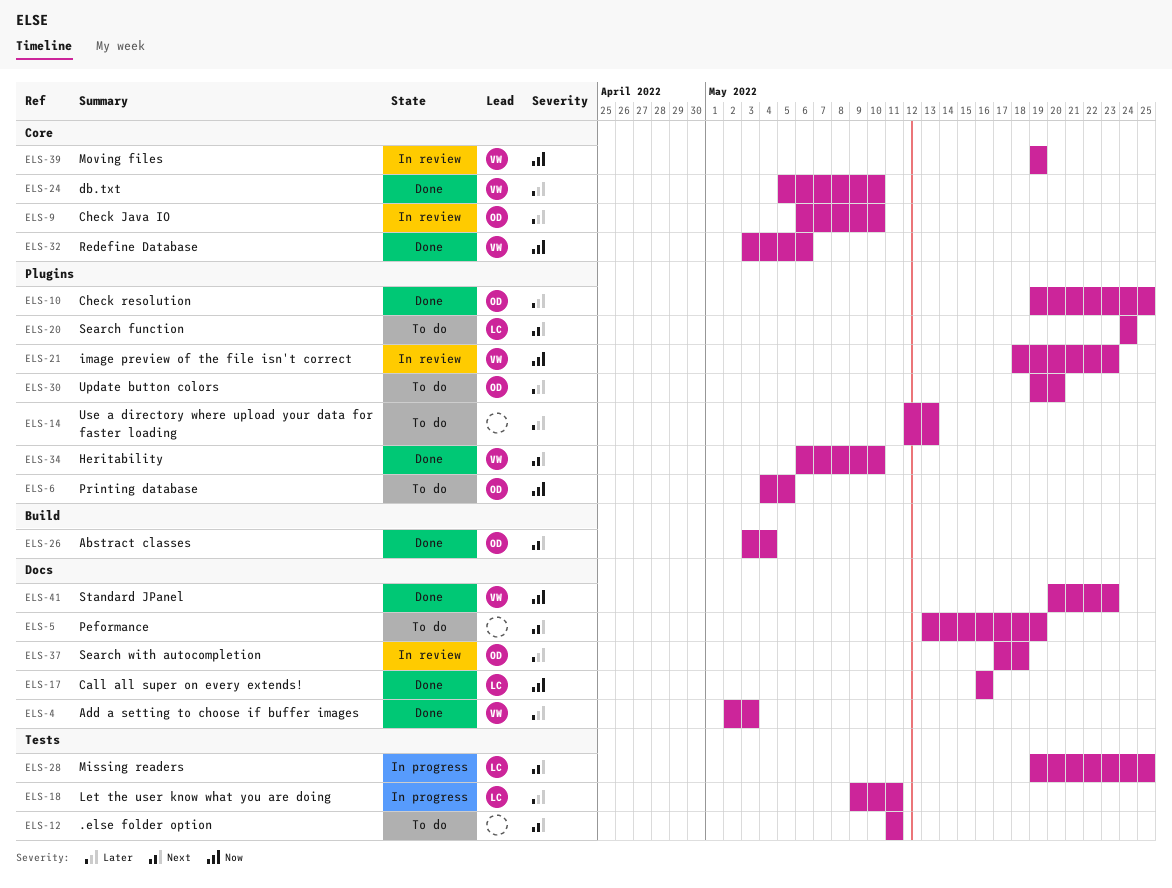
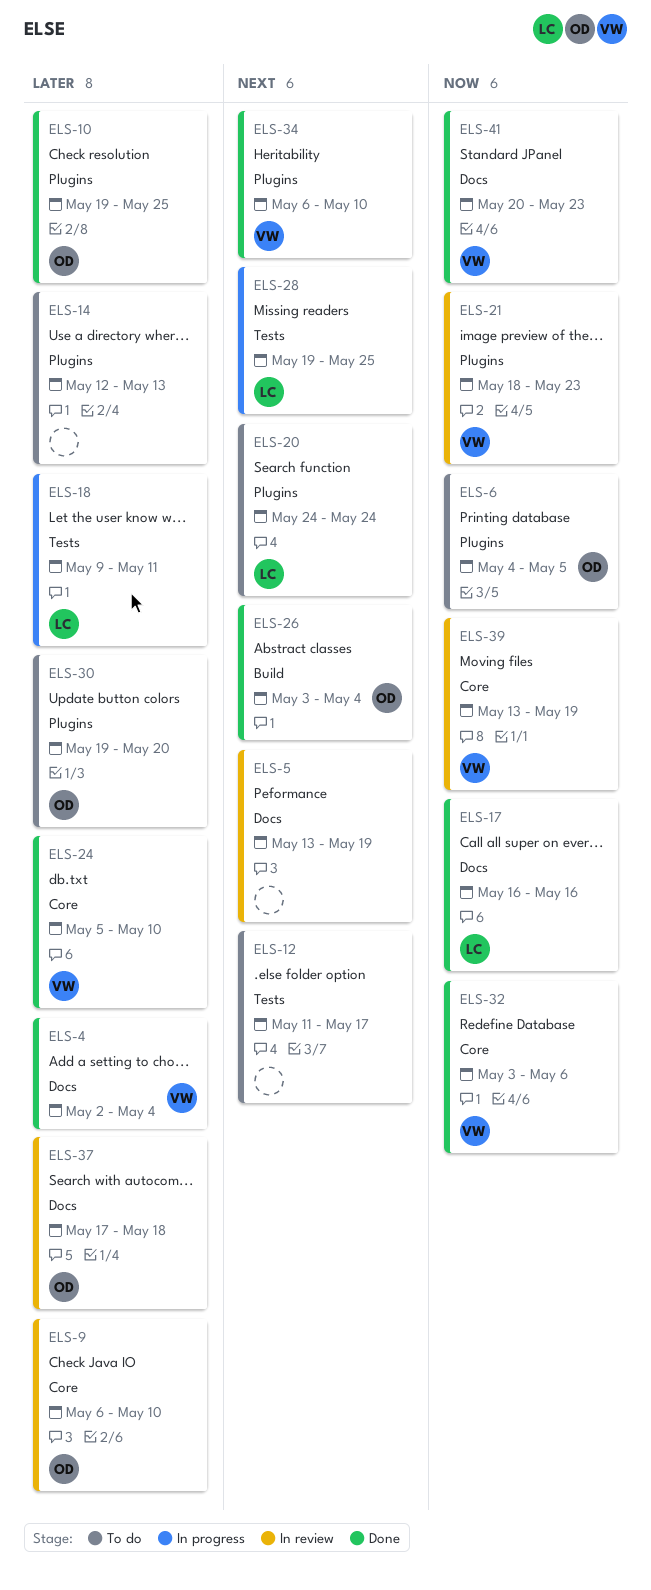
ELS-4, due: May 3 -> May 4
ELS-5, status: To do -> In review
ELS-12, due: May 11 -> May 17
ELS-39, start: May 19 -> May 13

